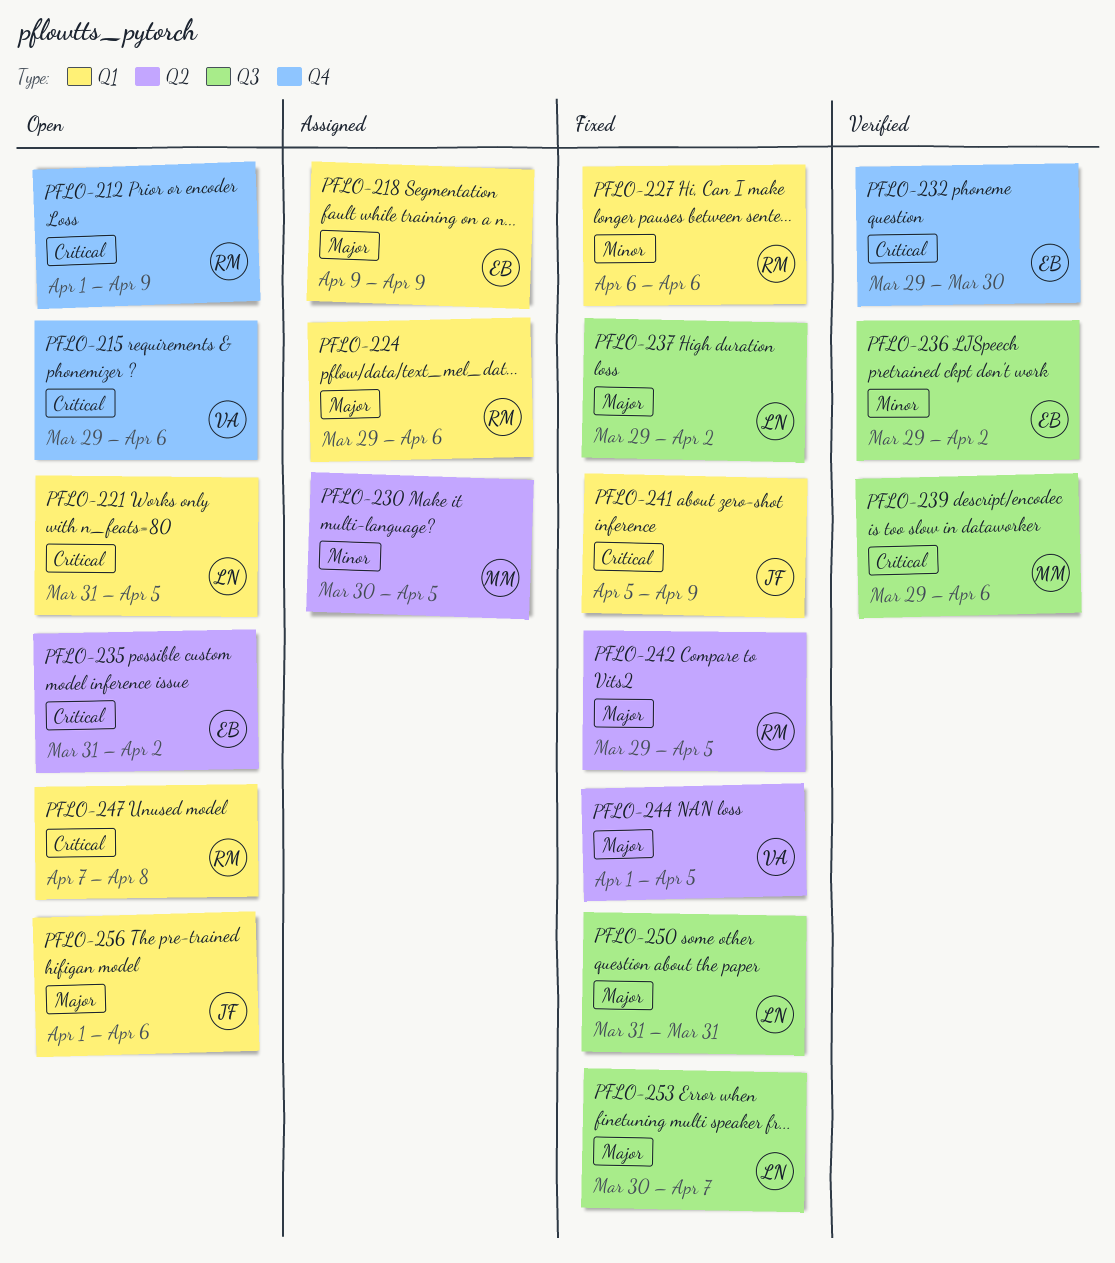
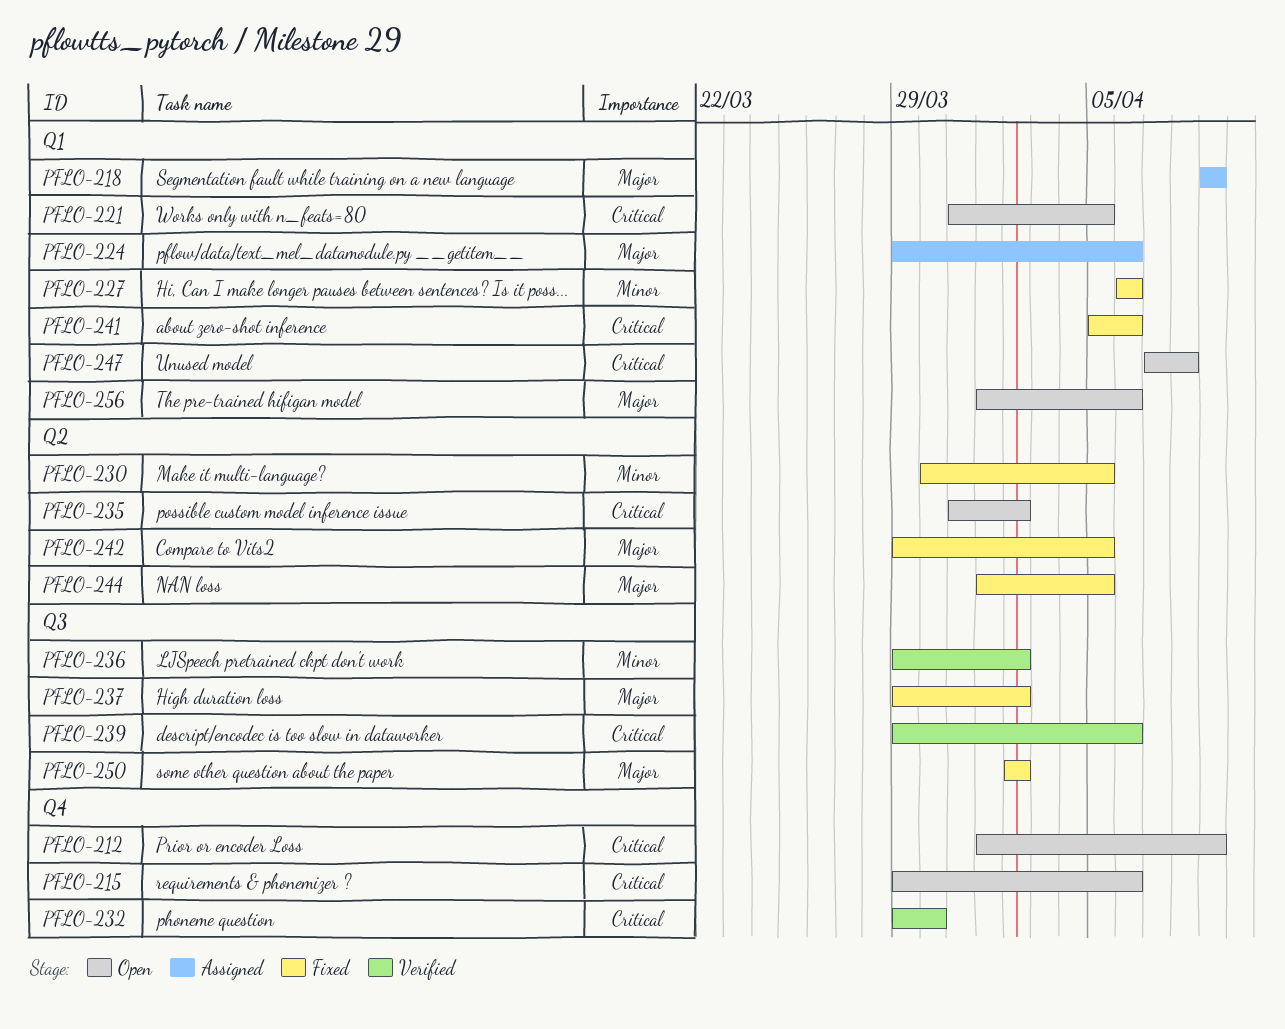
PFLO-230, status: Assigned -> Fixed
PFLO-241, due: Apr 9 -> Apr 6
PFLO-250, start: Mar 31 -> Apr 2
PFLO-250, due: Mar 31 -> Apr 2
PFLO-253: present -> none

